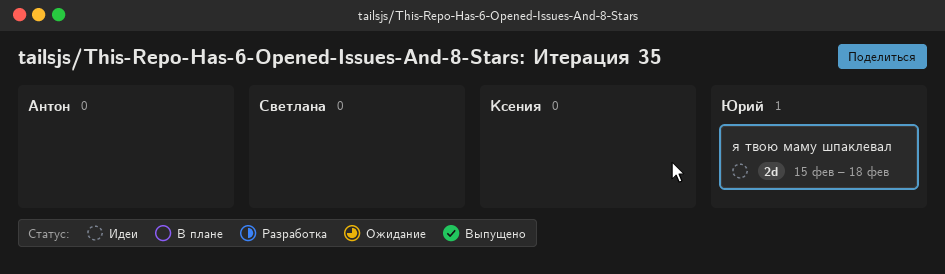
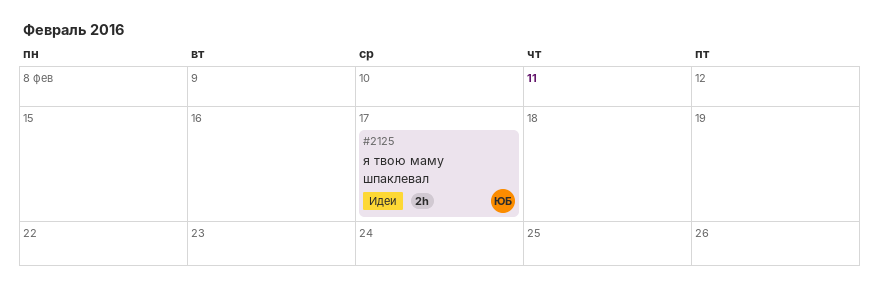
я твою маму шпаклевал, estimate: 2d -> 2h
я твою маму шпаклевал, due: Feb 18 -> Feb 17

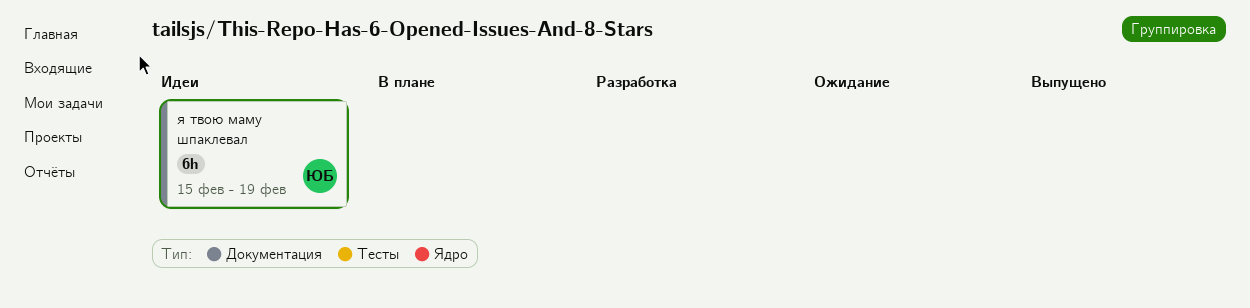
я твою маму шпаклевал, estimate: 2h -> 6h
я твою маму шпаклевал, due: Feb 17 -> Feb 19

